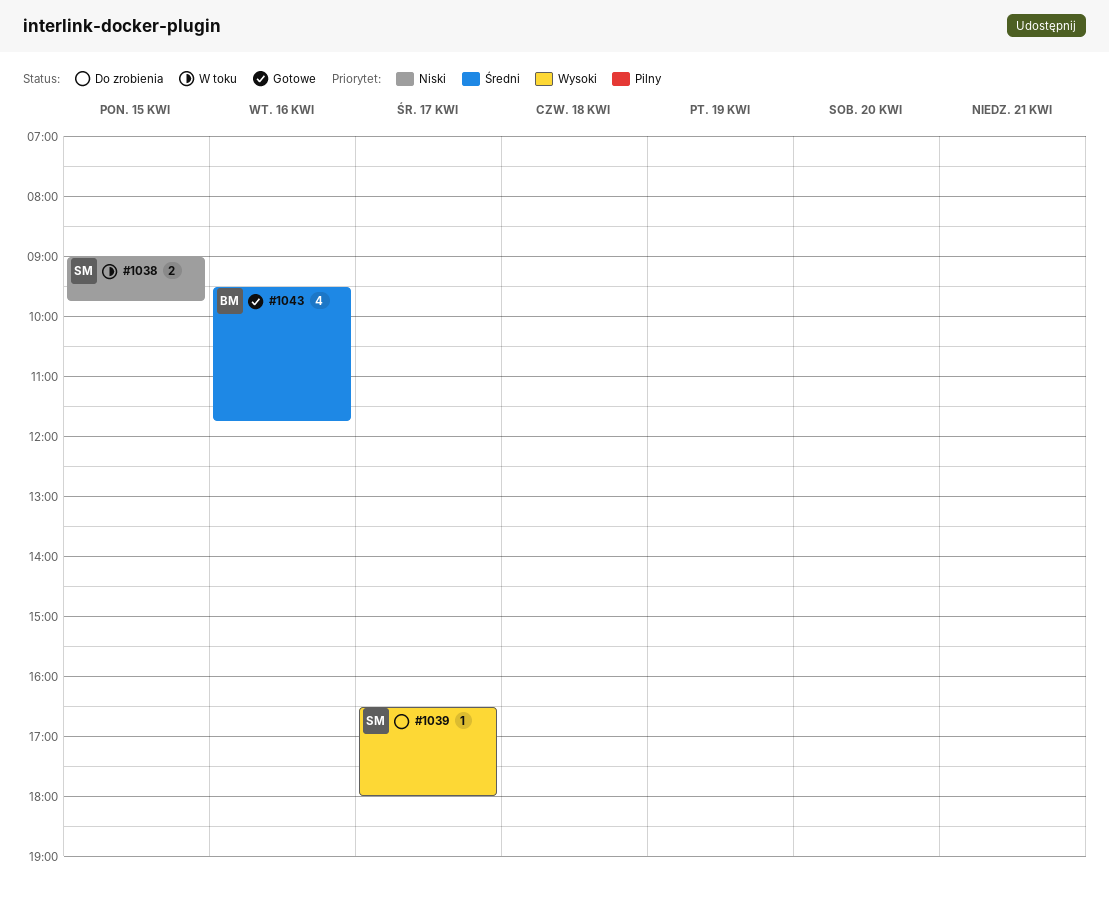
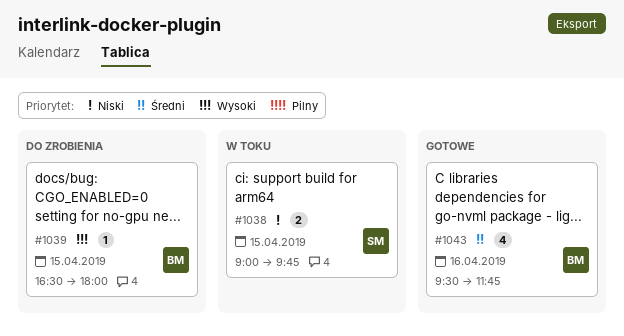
#1039, owner: SM -> BM
#1039, day: Apr 17 -> Apr 15

